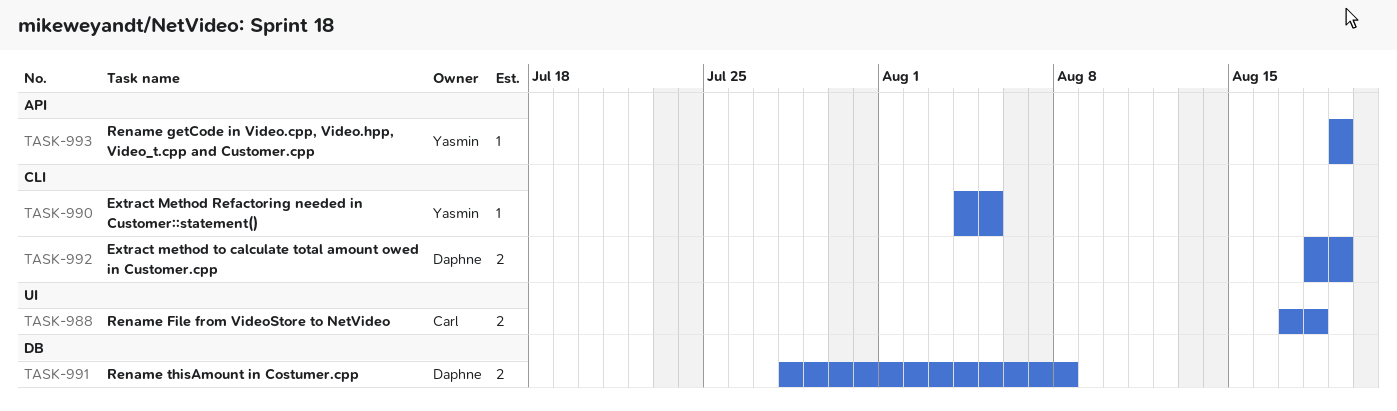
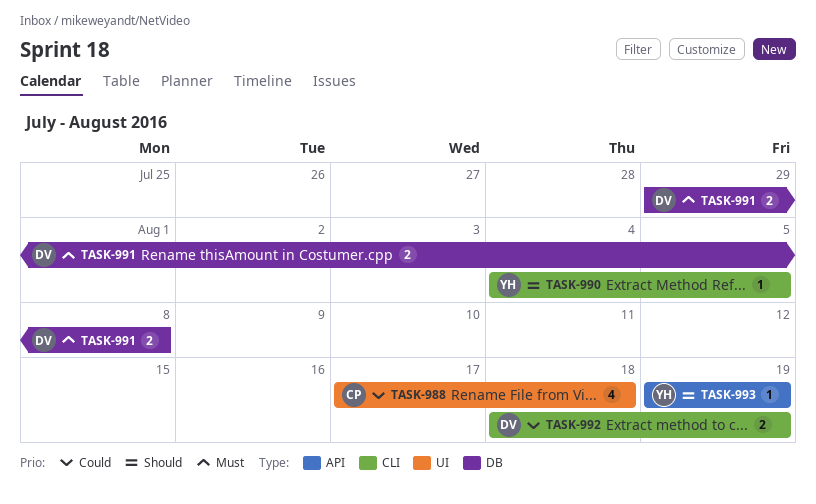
TASK-988, estimate: 2 -> 4
TASK-991, start: Jul 28 -> Jul 29

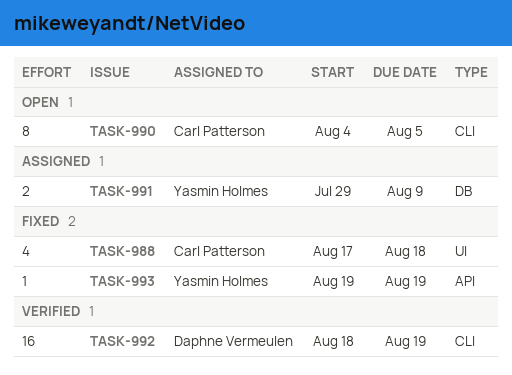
TASK-990, owner: Yasmin Holmes -> Carl Patterson
TASK-990, estimate: 1 -> 8
TASK-991, owner: Daphne Vermeulen -> Yasmin Holmes
TASK-991, due: Aug 8 -> Aug 9
TASK-992, estimate: 2 -> 16

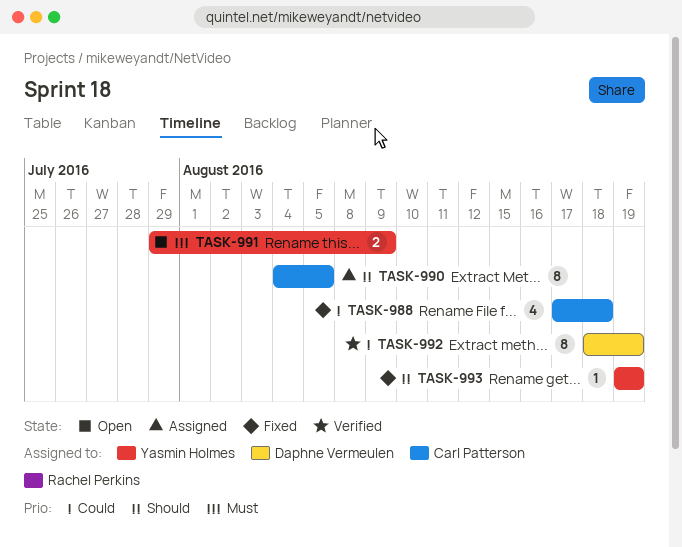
TASK-990, status: Open -> Assigned
TASK-991, status: Assigned -> Open
TASK-992, estimate: 16 -> 8

